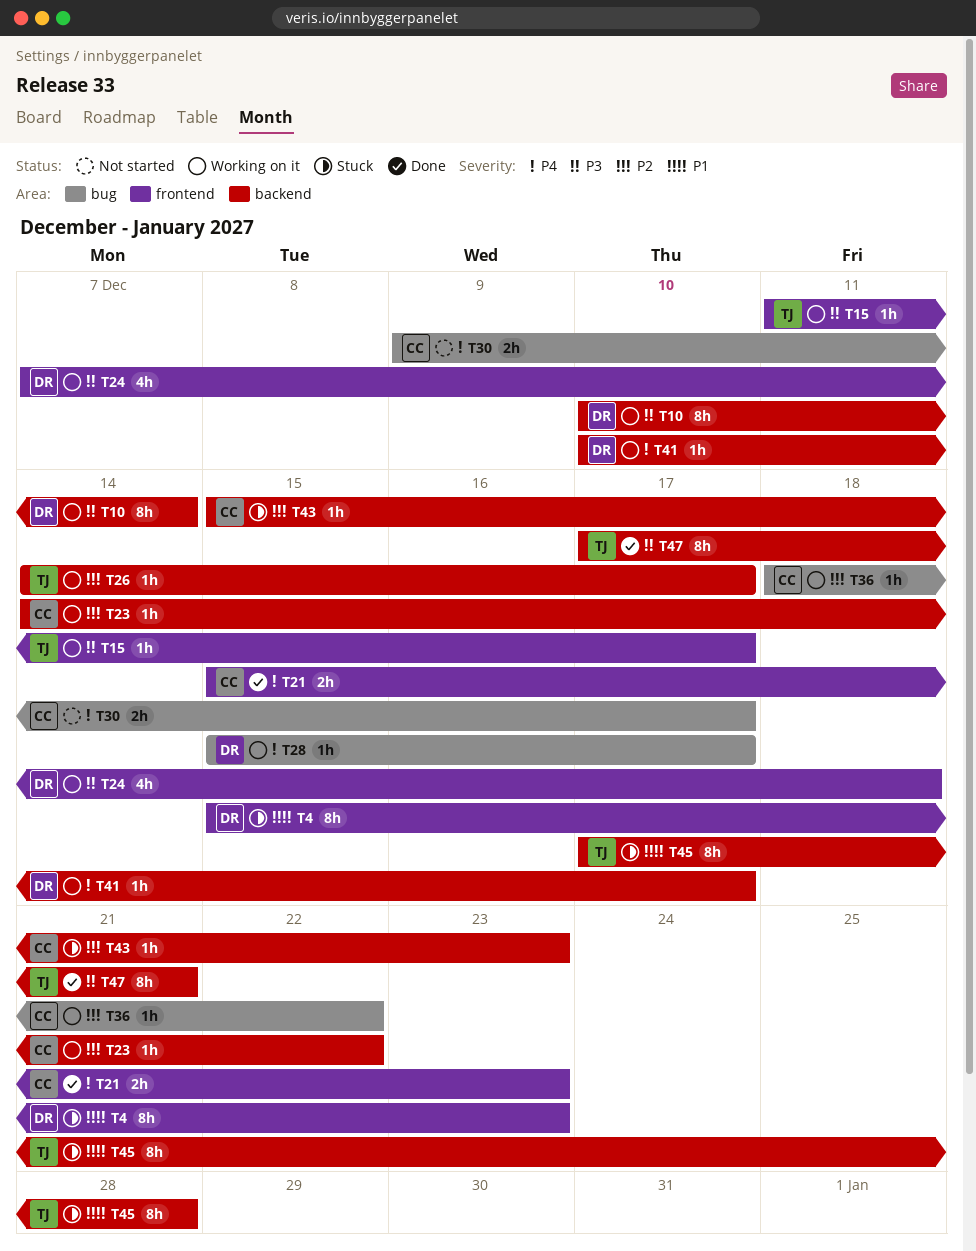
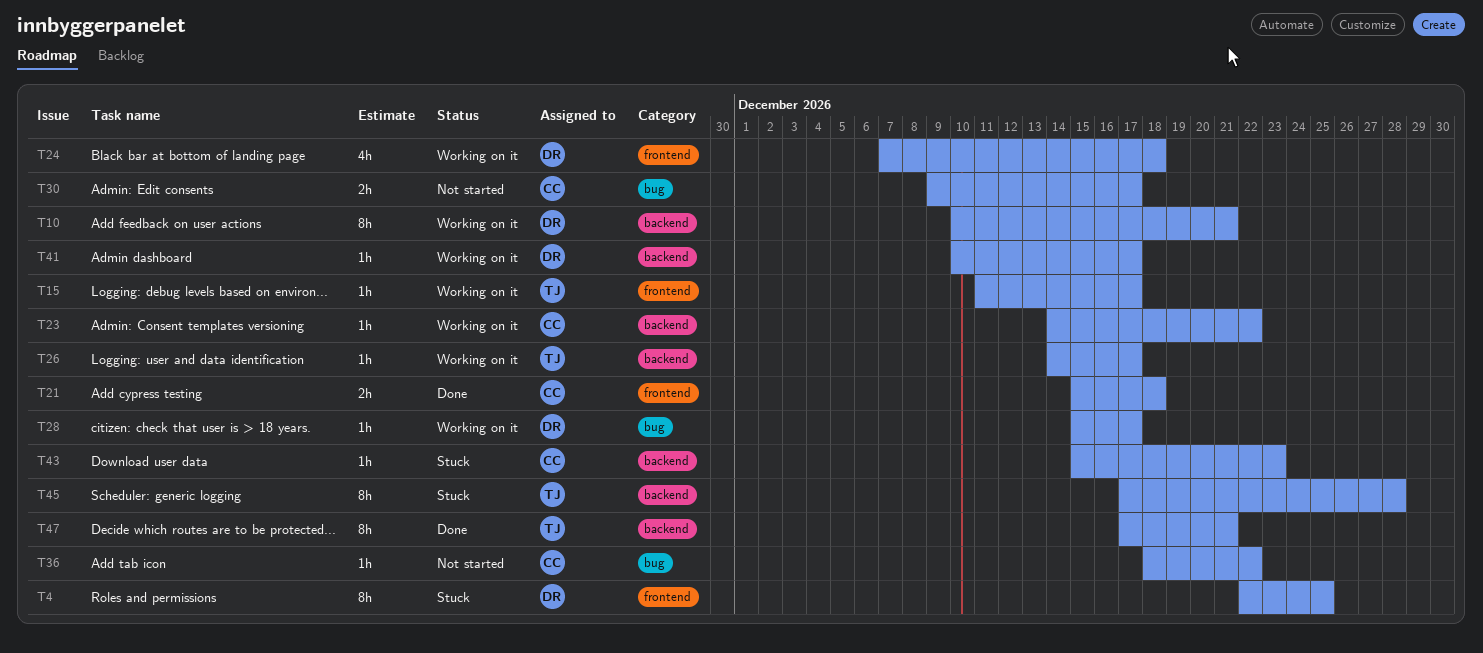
T4, start: Dec 15 -> Dec 22
T4, due: Dec 23 -> Dec 25
T10, due: Dec 14 -> Dec 21
T21, due: Dec 23 -> Dec 18
T36, status: Working on it -> Not started

